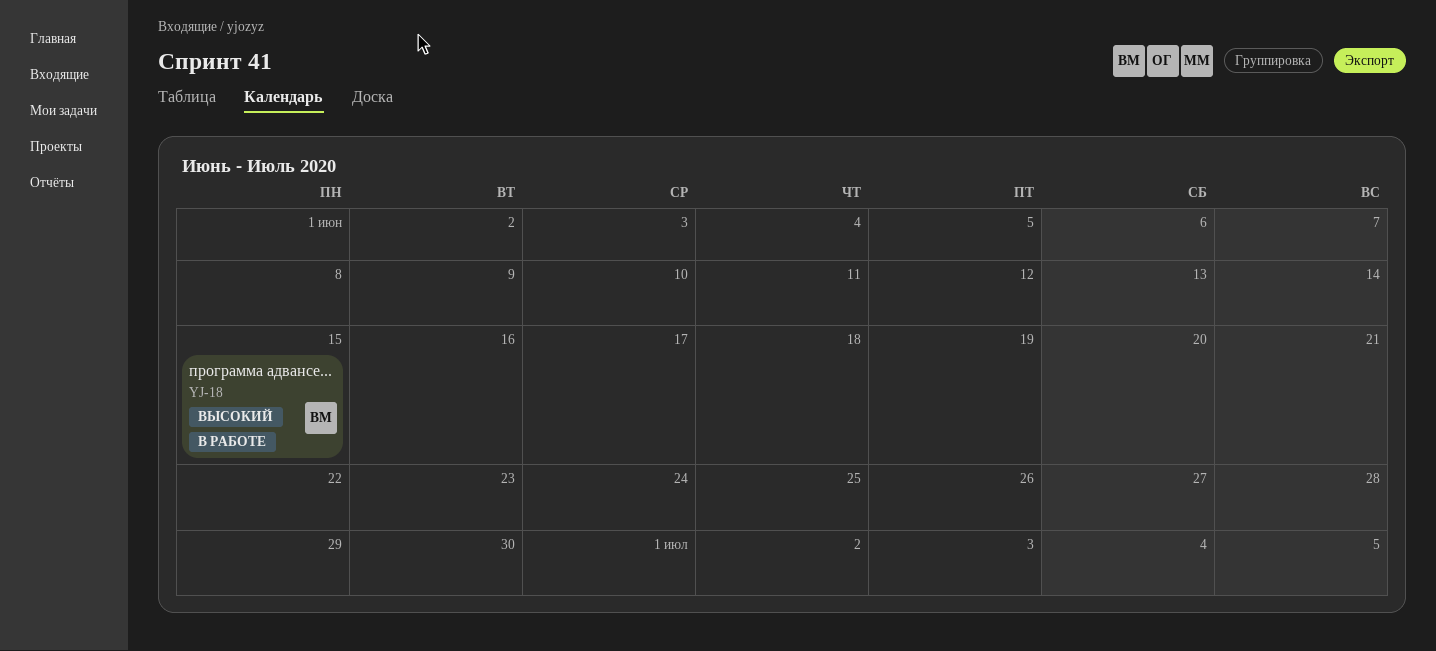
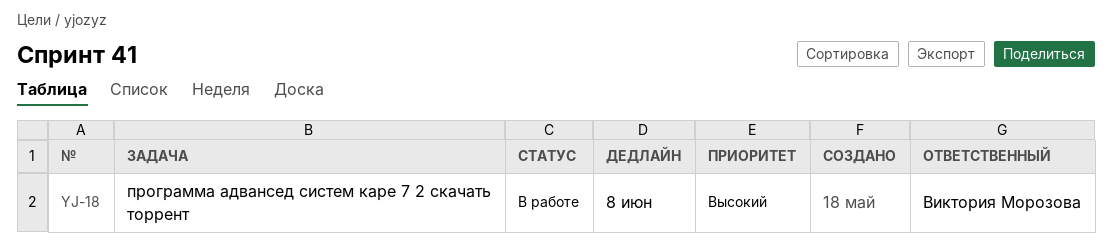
YJ-18, due: Jun 15 -> Jun 8

